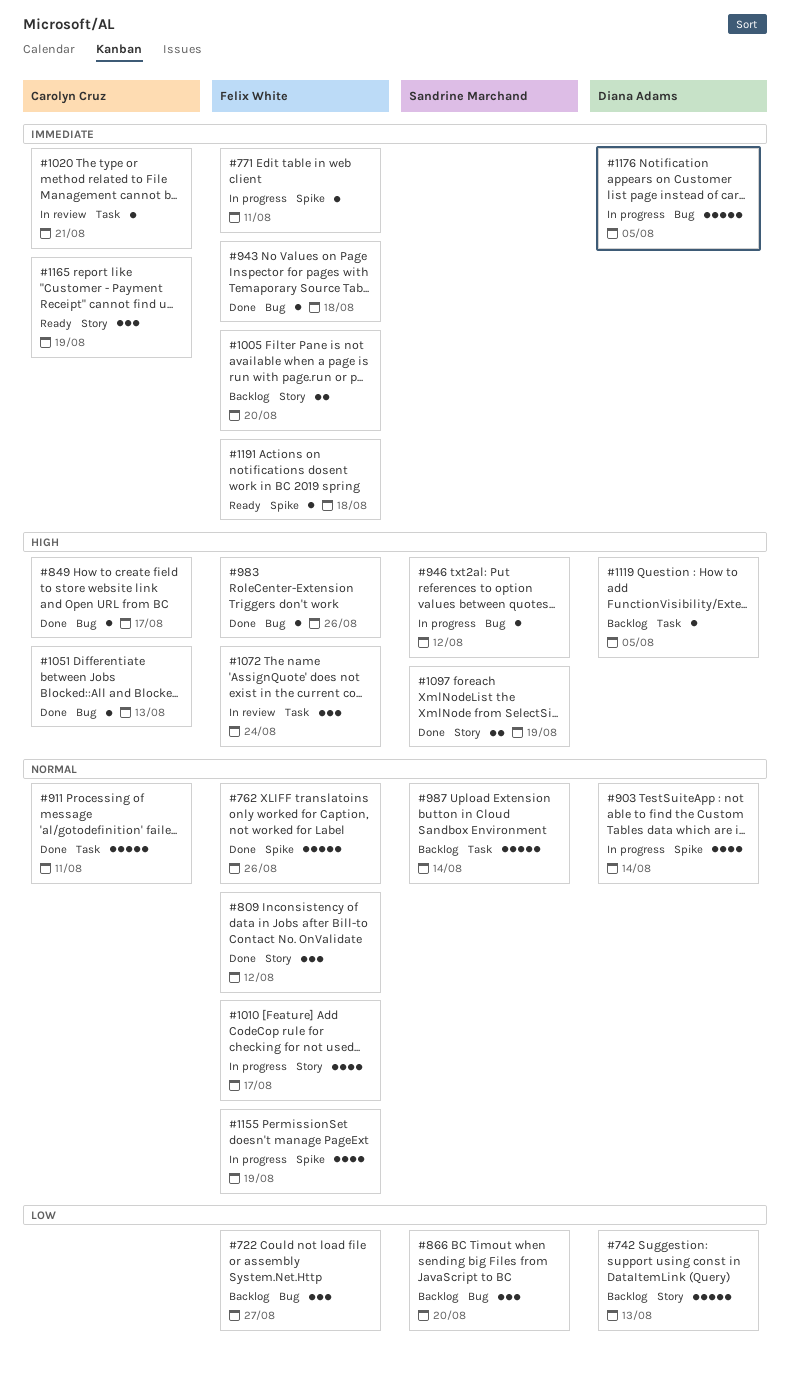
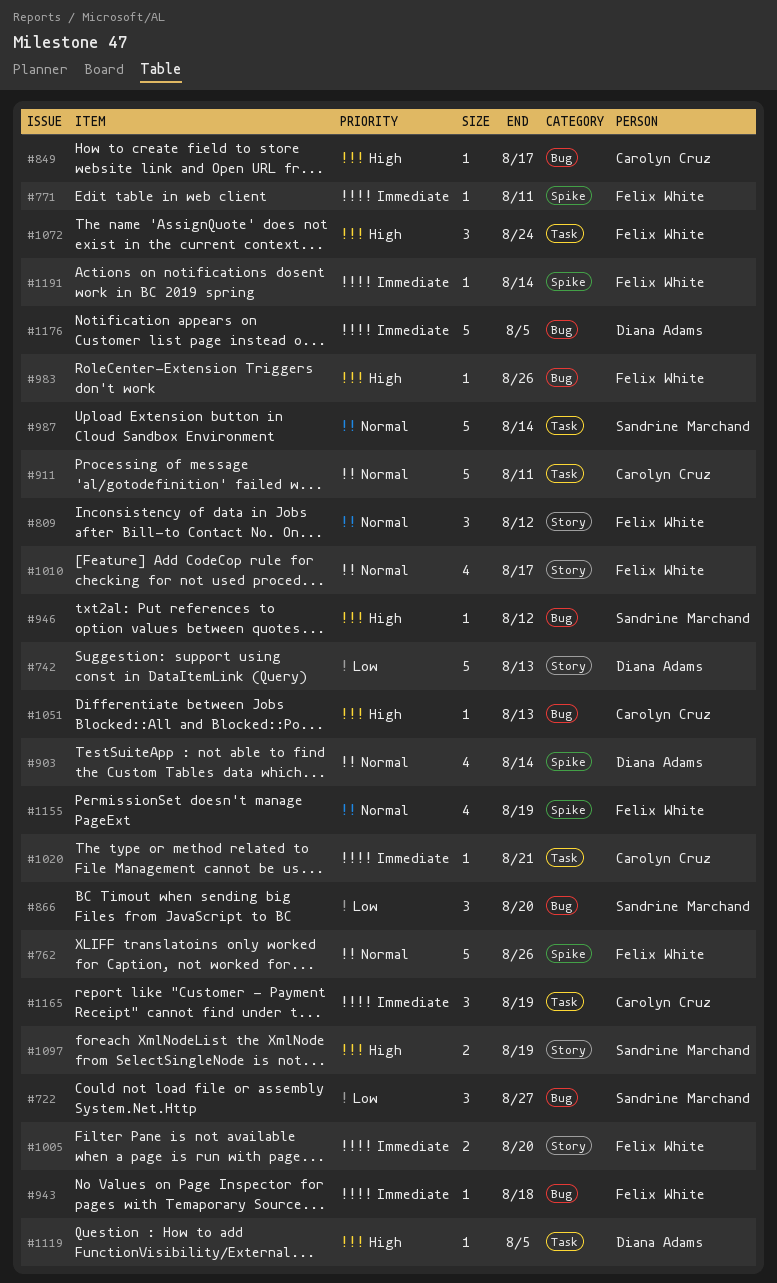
#722, owner: Felix White -> Sandrine Marchand
#1165, label: Story -> Task
#1191, due: Aug 18 -> Aug 14

